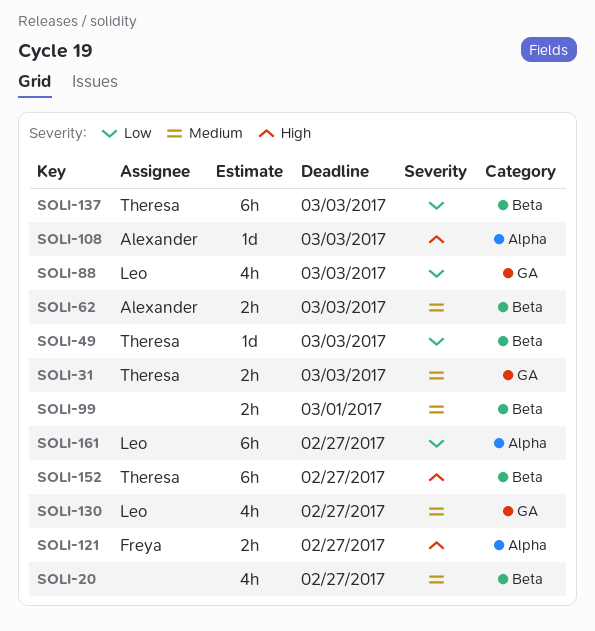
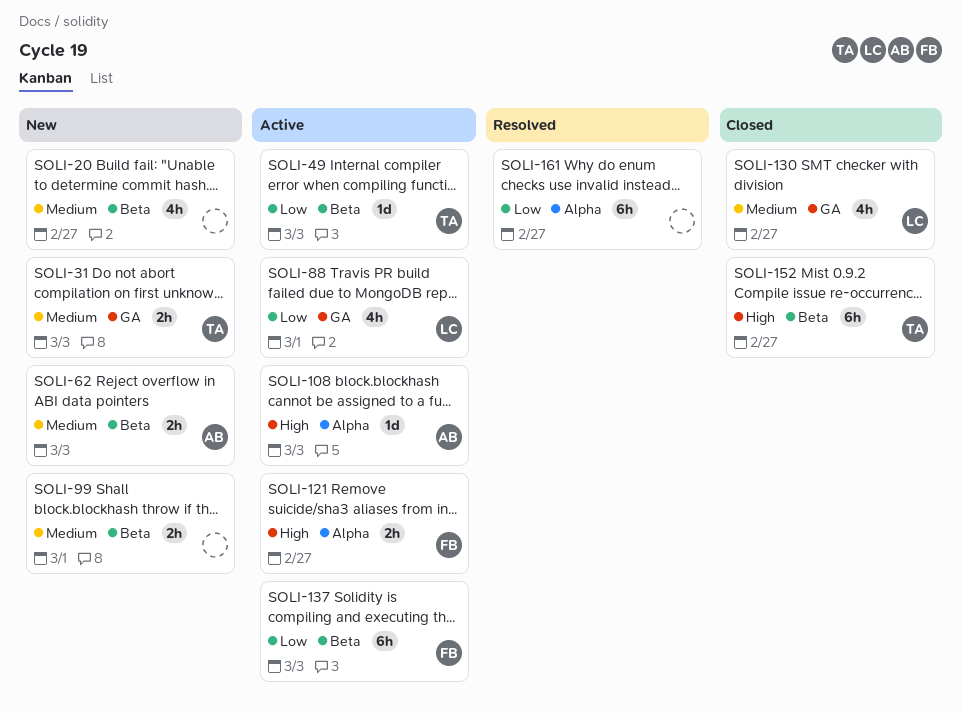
SOLI-88, due: Mar 3 -> Mar 1
SOLI-137, owner: Theresa -> Freya
SOLI-161, owner: Leo -> none

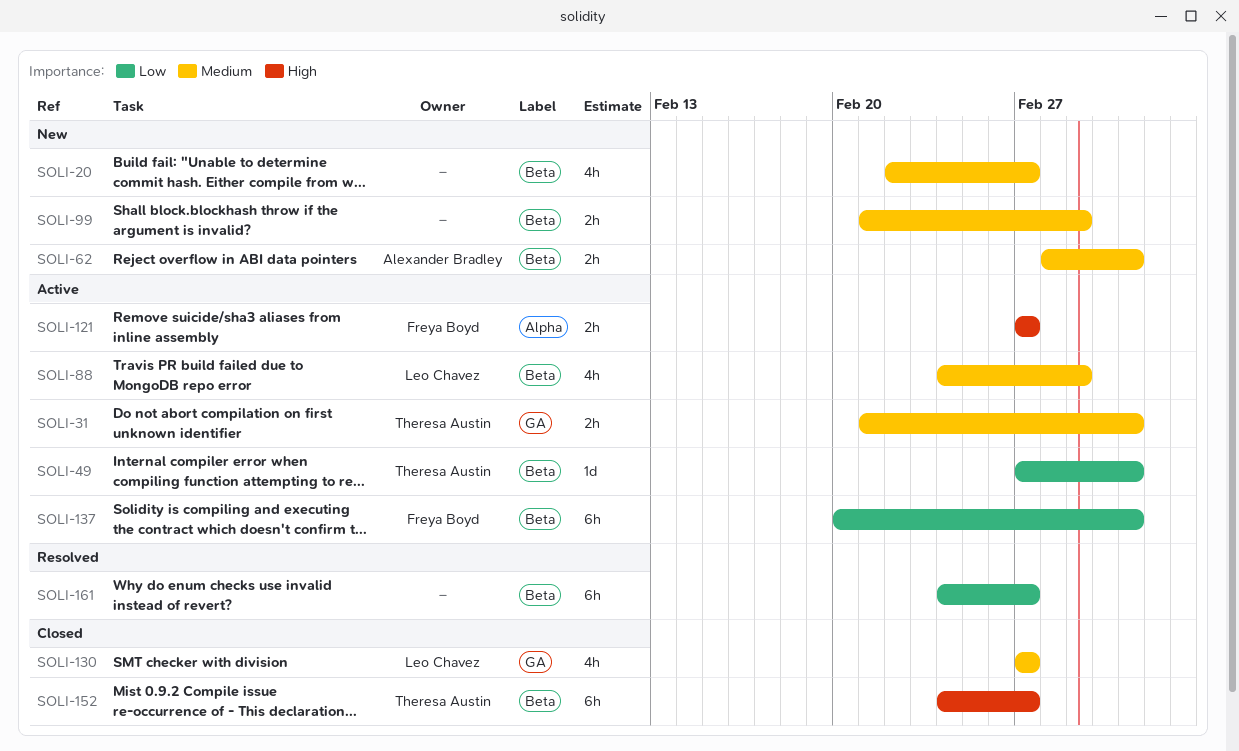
SOLI-31, status: New -> Active
SOLI-88, priority: Low -> Medium
SOLI-88, label: GA -> Beta
SOLI-108: present -> none
SOLI-161, label: Alpha -> Beta

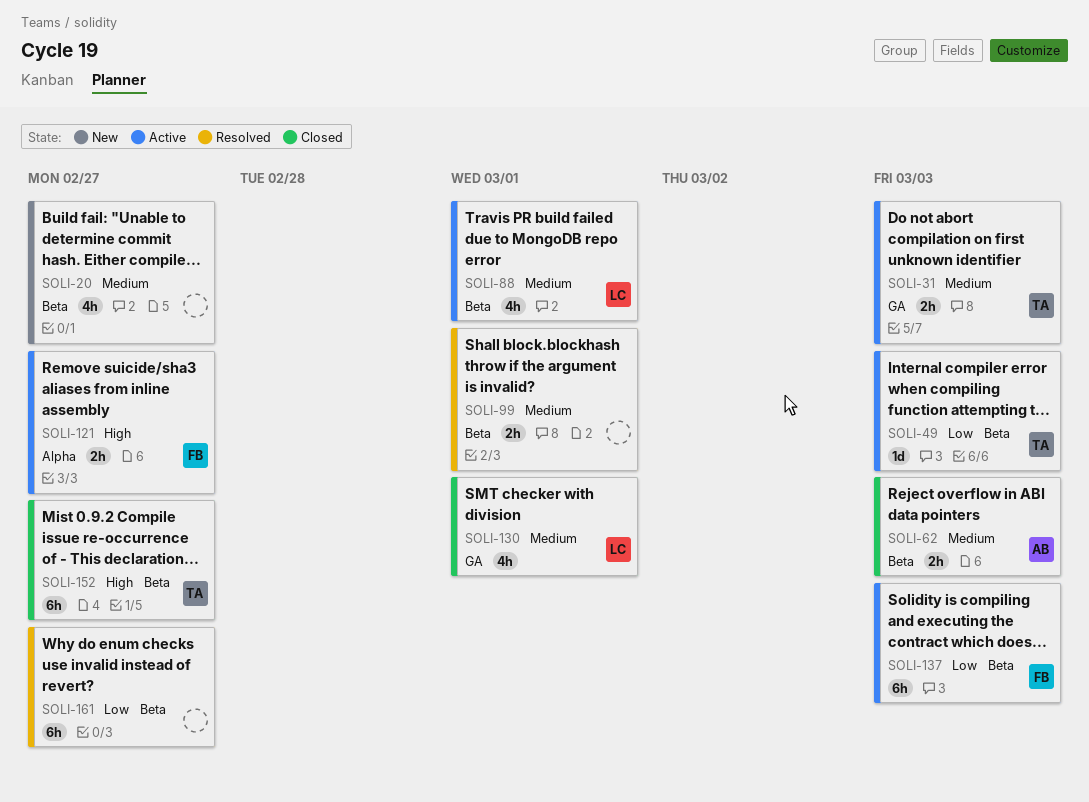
SOLI-62, status: New -> Closed
SOLI-99, status: New -> Resolved
SOLI-130, due: Feb 27 -> Mar 1

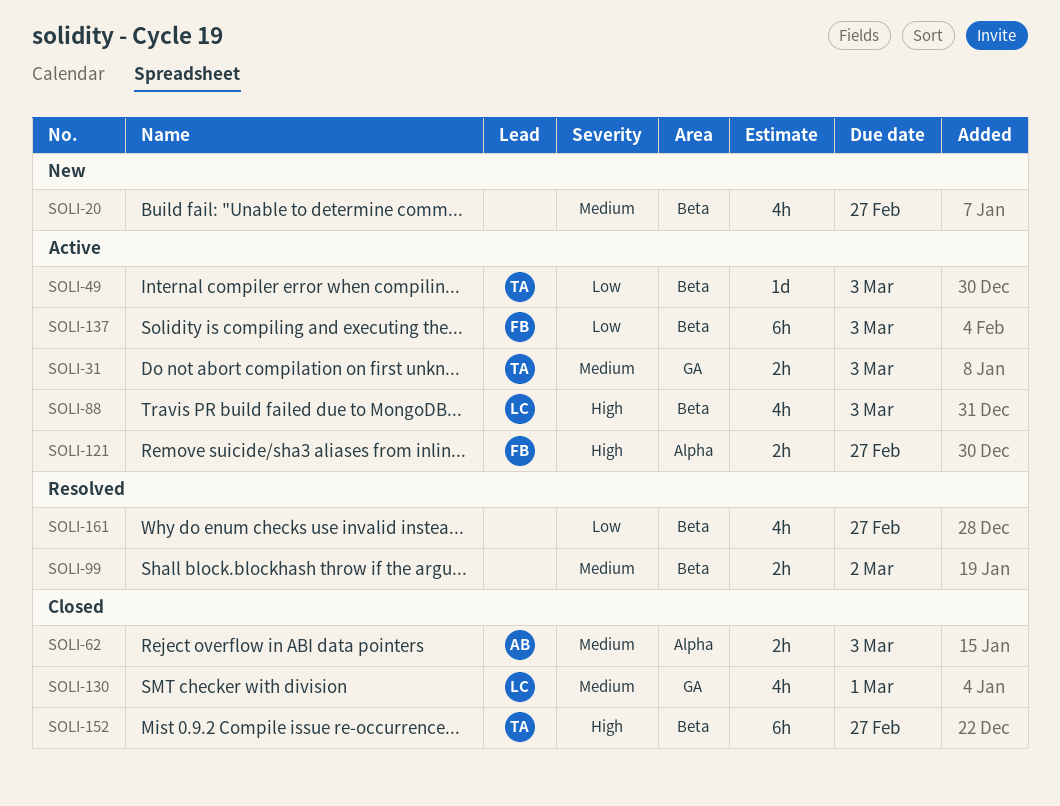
SOLI-62, label: Beta -> Alpha
SOLI-88, priority: Medium -> High
SOLI-88, due: Mar 1 -> Mar 3
SOLI-99, due: Mar 1 -> Mar 2
SOLI-161, estimate: 6h -> 4h

